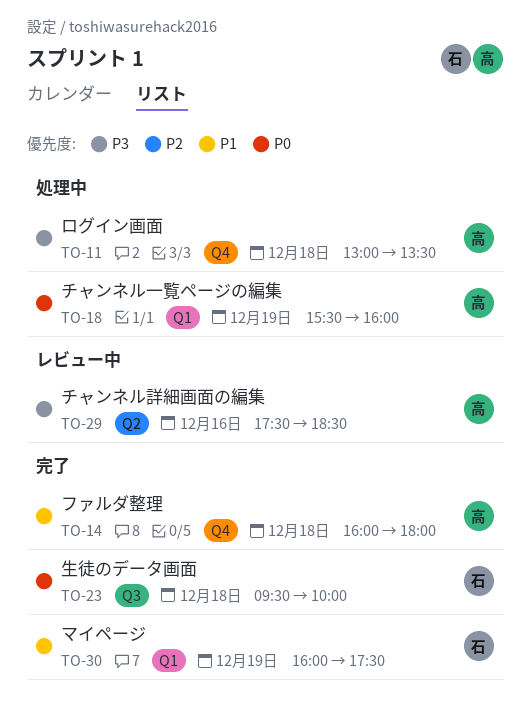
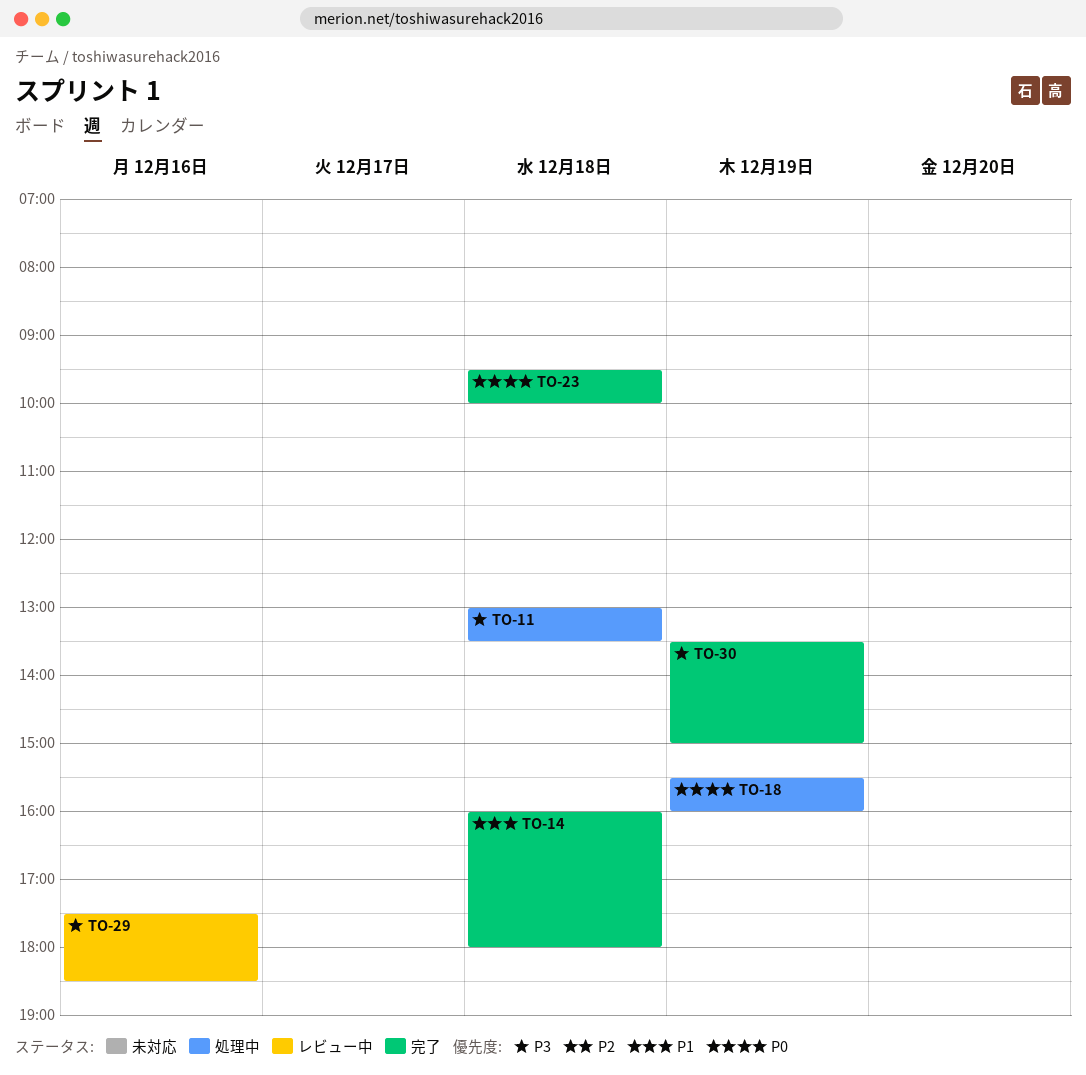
TO-30, priority: P1 -> P3
TO-30, begins: 16:00 -> 13:30
TO-30, ends: 17:30 -> 15:00

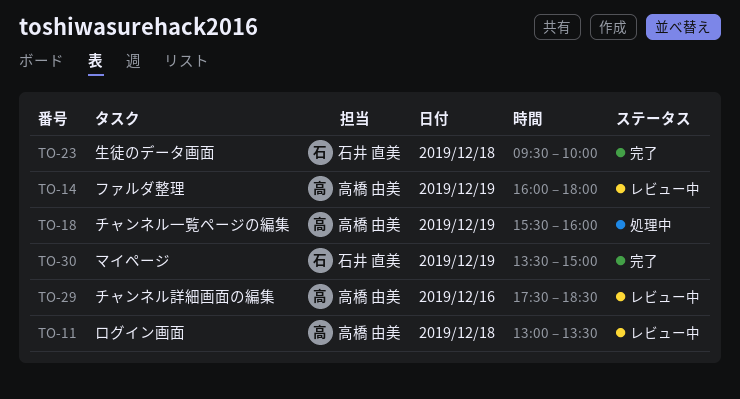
TO-11, status: 処理中 -> レビュー中
TO-14, status: 完了 -> レビュー中
TO-14, day: Dec 18 -> Dec 19

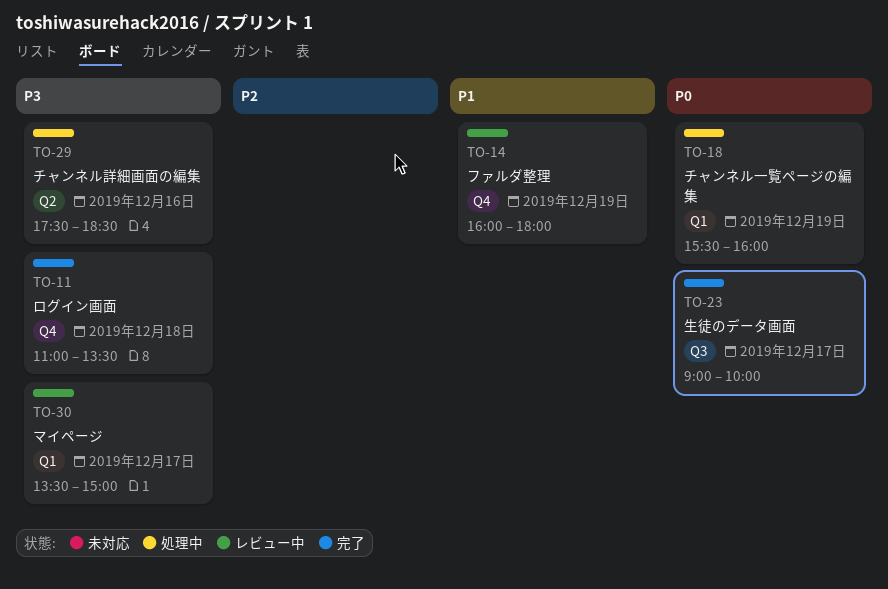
TO-11, status: レビュー中 -> 完了
TO-11, begins: 13:00 -> 11:00
TO-23, day: Dec 18 -> Dec 17
TO-23, begins: 09:30 -> 09:00
TO-29, status: レビュー中 -> 処理中
TO-30, status: 完了 -> レビュー中
TO-30, day: Dec 19 -> Dec 17

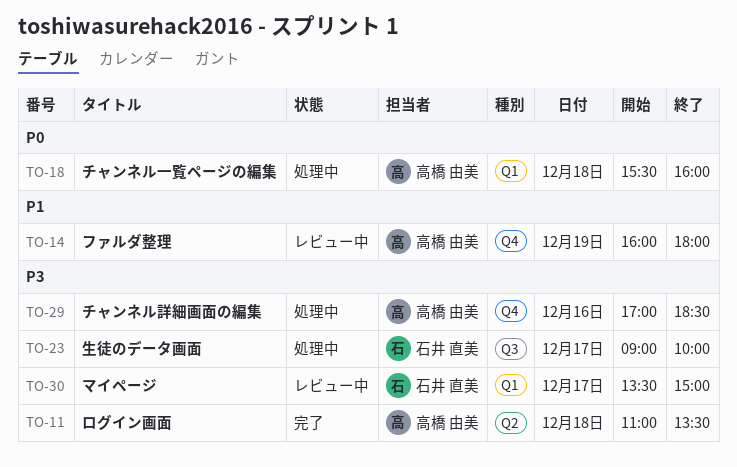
TO-11, label: Q4 -> Q2
TO-18, day: Dec 19 -> Dec 18
TO-23, status: 完了 -> 処理中
TO-23, priority: P0 -> P3
TO-29, label: Q2 -> Q4
TO-29, begins: 17:30 -> 17:00

